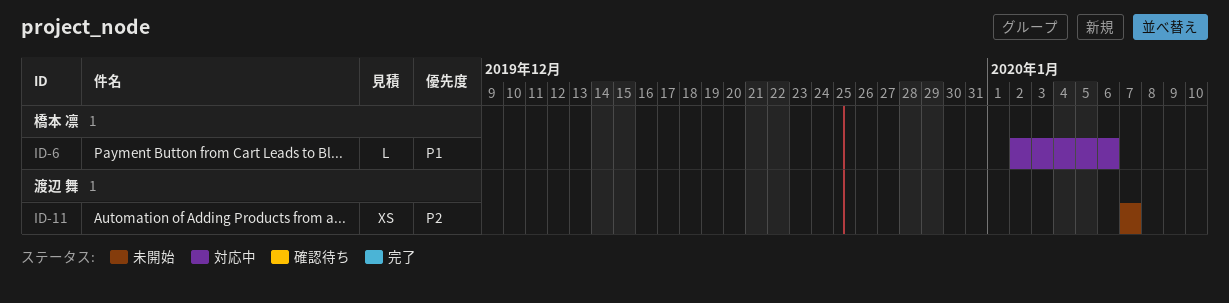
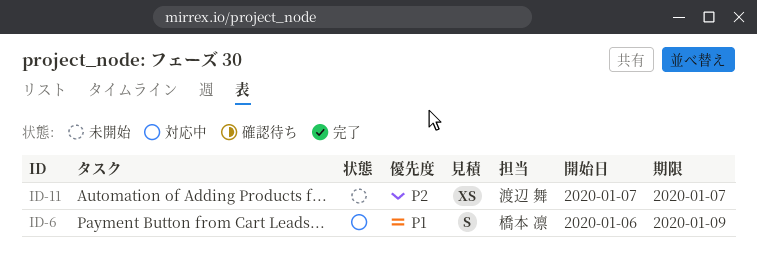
ID-6, estimate: L -> S
ID-6, start: Jan 2 -> Jan 6
ID-6, due: Jan 6 -> Jan 9

